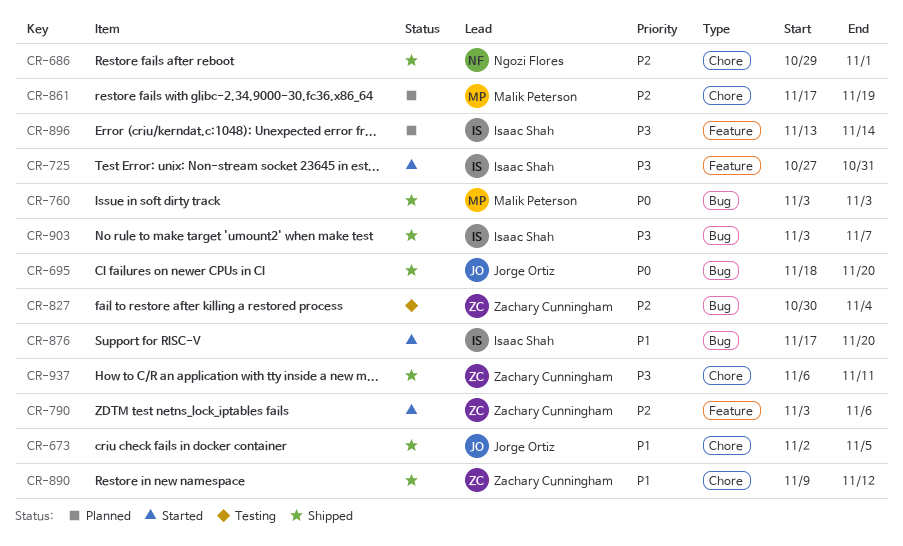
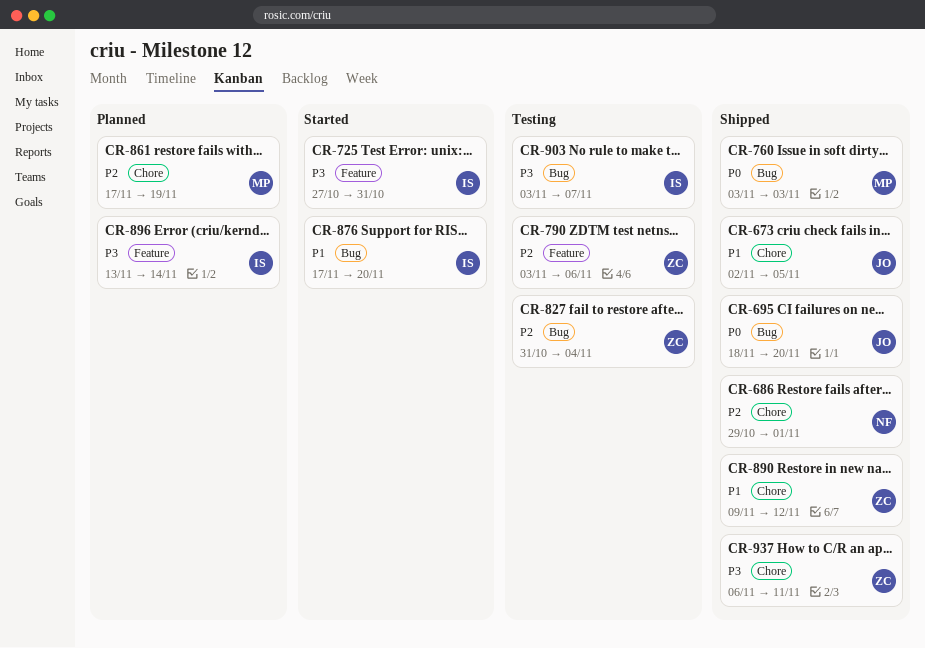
CR-790, status: Started -> Testing
CR-827, start: Oct 30 -> Oct 31
CR-903, status: Shipped -> Testing

